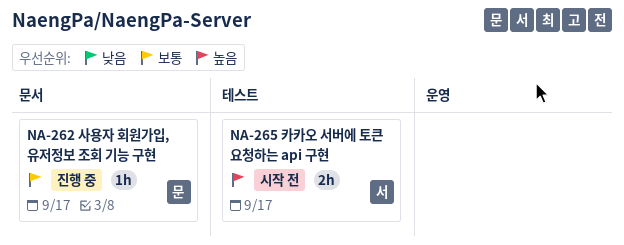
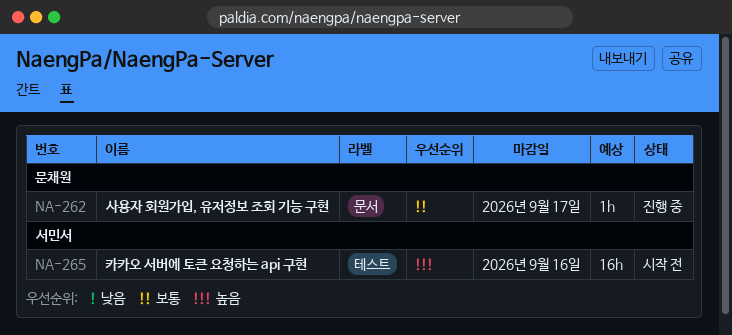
NA-265, estimate: 2h -> 16h
NA-265, due: Sep 17 -> Sep 16

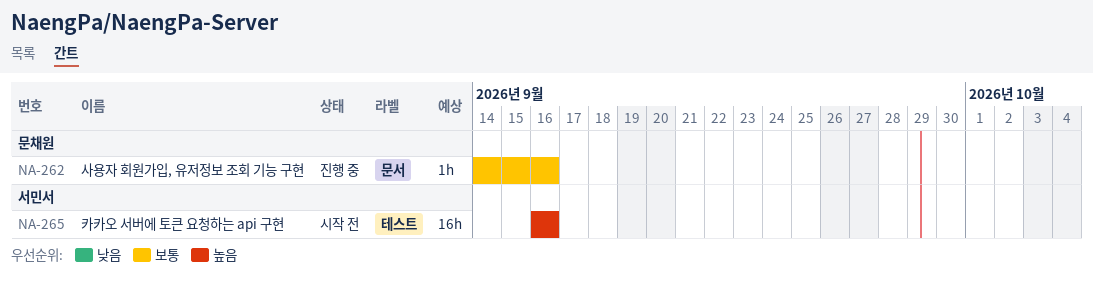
NA-262, due: Sep 17 -> Sep 16

